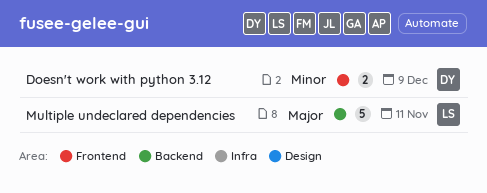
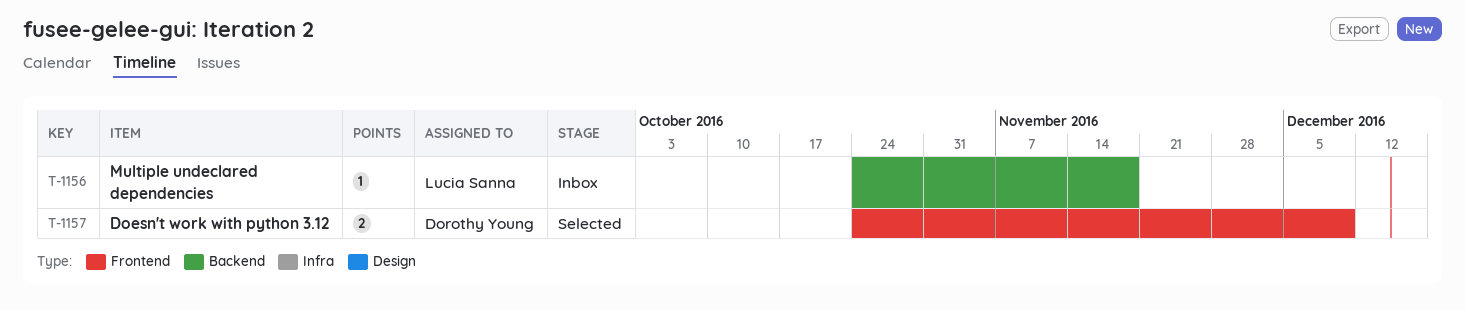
Multiple undeclared dependencies, estimate: 5 -> 1
Multiple undeclared dependencies, due: Nov 11 -> Nov 18

